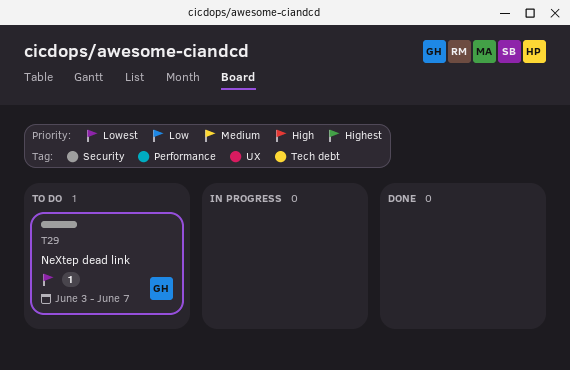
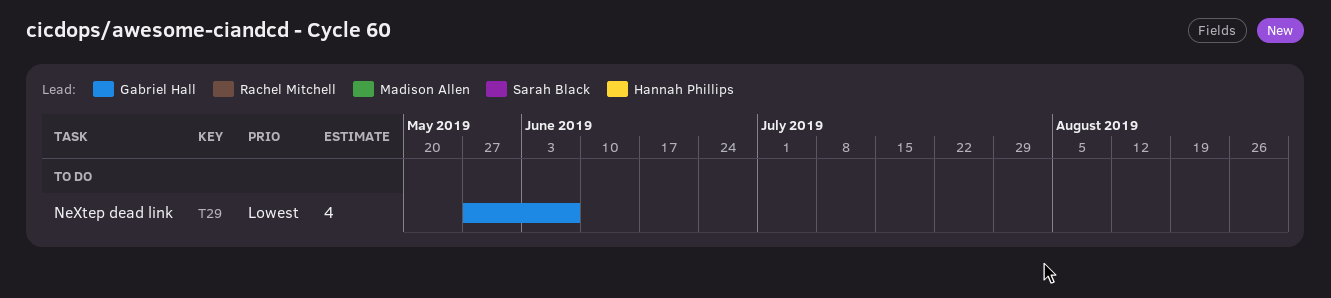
T29, estimate: 1 -> 4
T29, start: Jun 3 -> May 27

